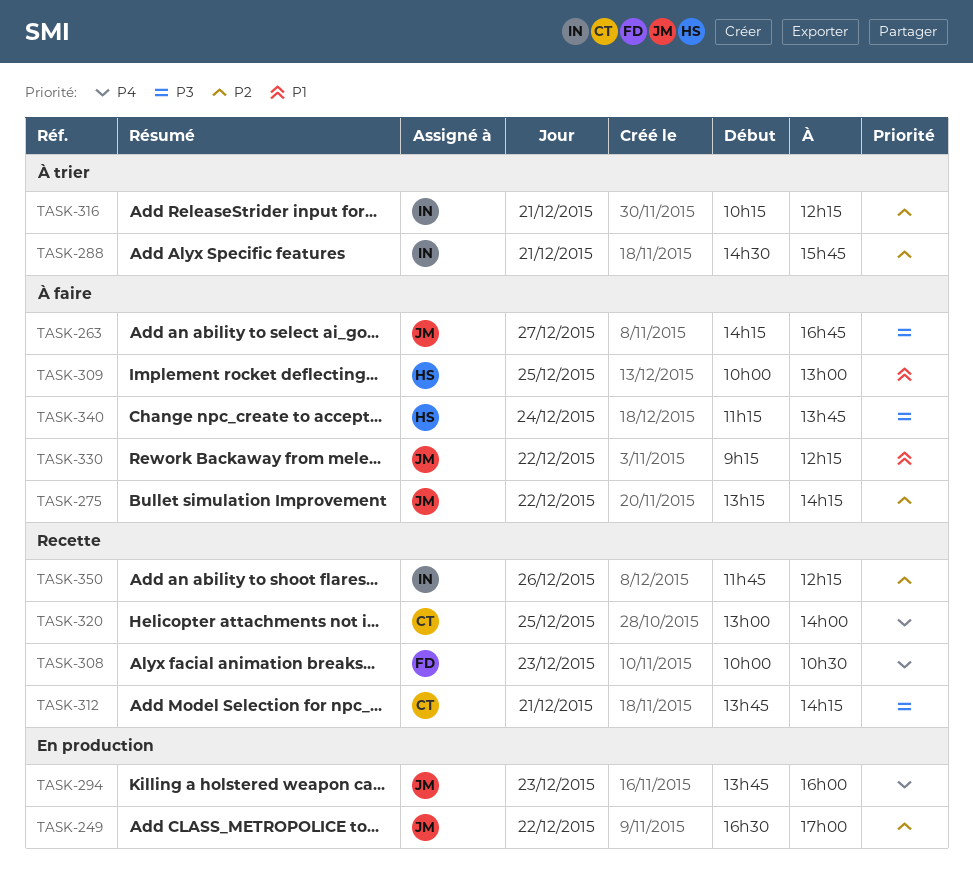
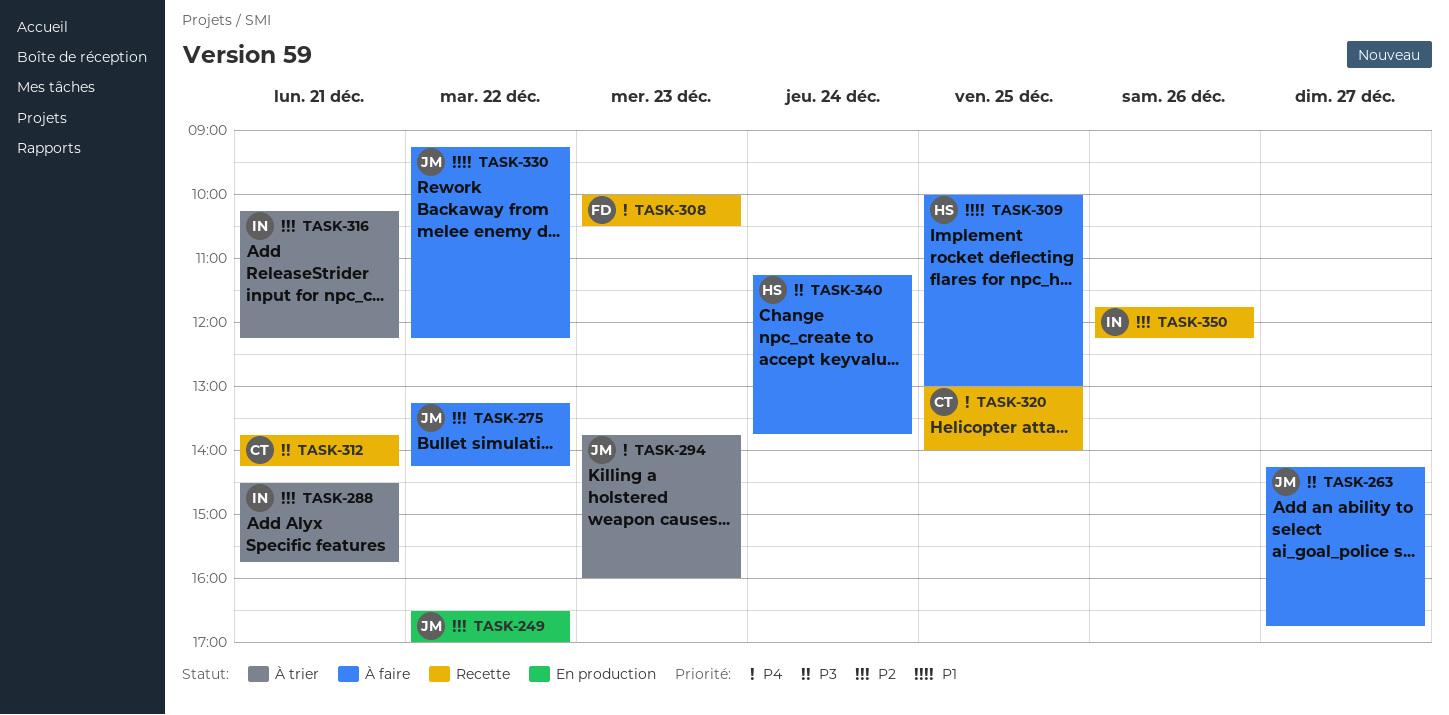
TASK-294, status: En production -> À trier

